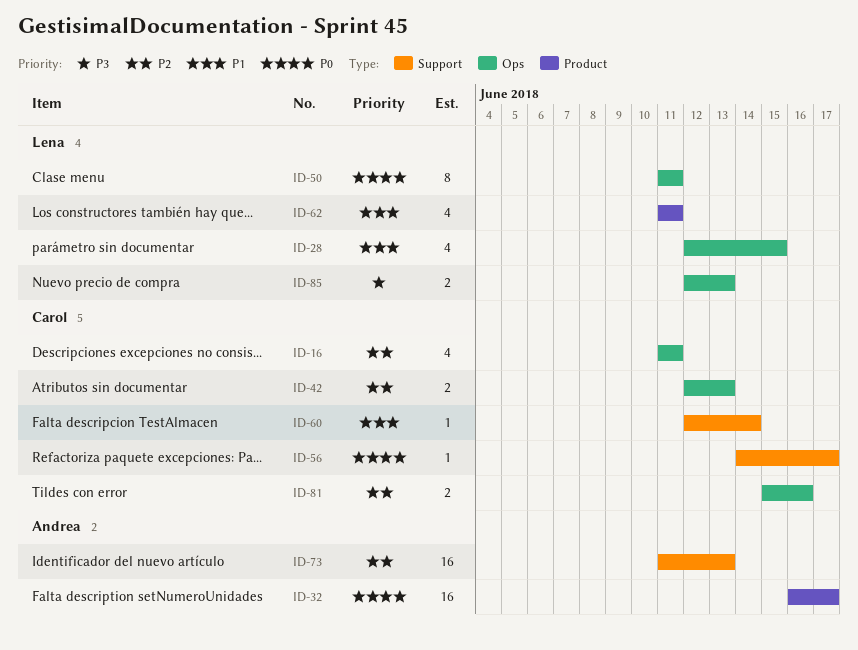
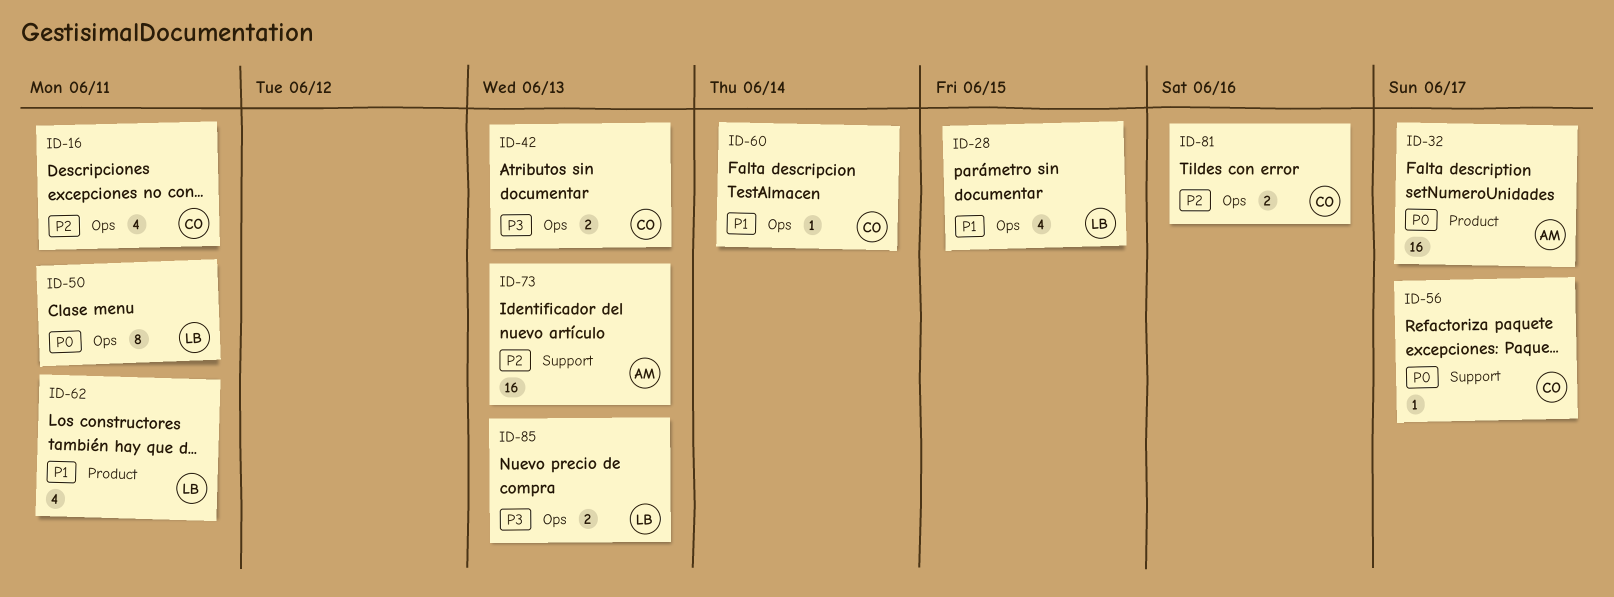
ID-42, priority: P2 -> P3
ID-60, label: Support -> Ops

